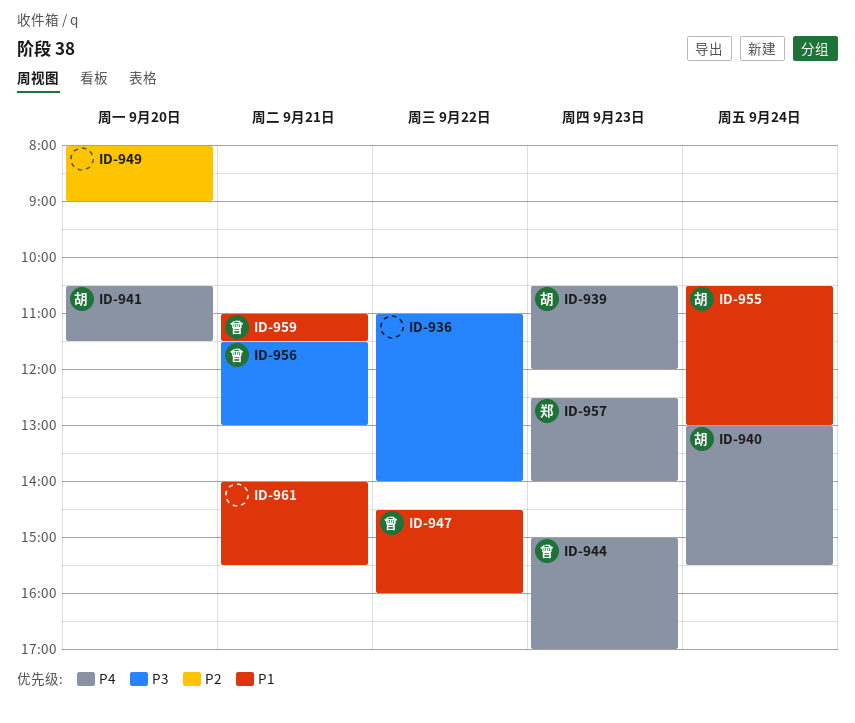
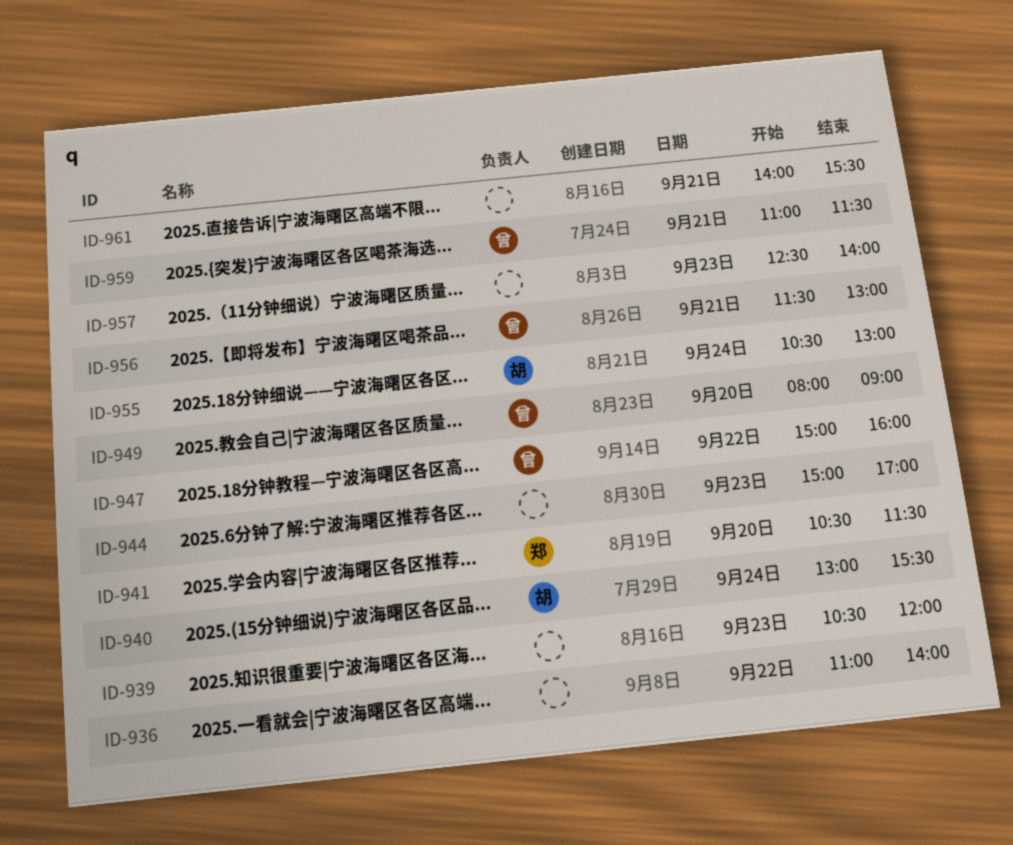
ID-939, owner: 胡 -> none
ID-941, owner: 胡 -> 郑
ID-944, owner: 曾 -> none
ID-947, begins: 14:30 -> 15:00
ID-949, owner: none -> 曾
ID-957, owner: 郑 -> none

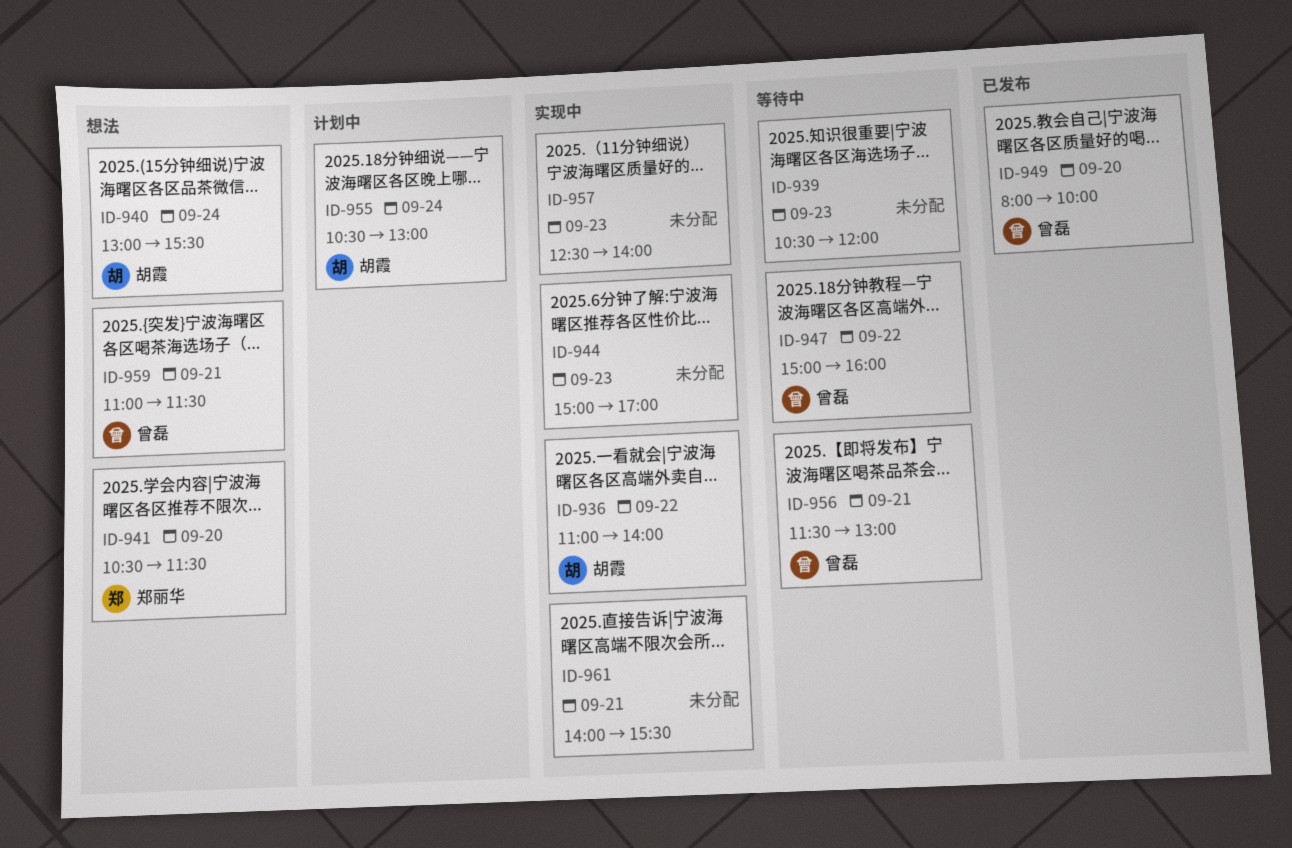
ID-936, owner: none -> 胡霞
ID-949, ends: 09:00 -> 10:00

